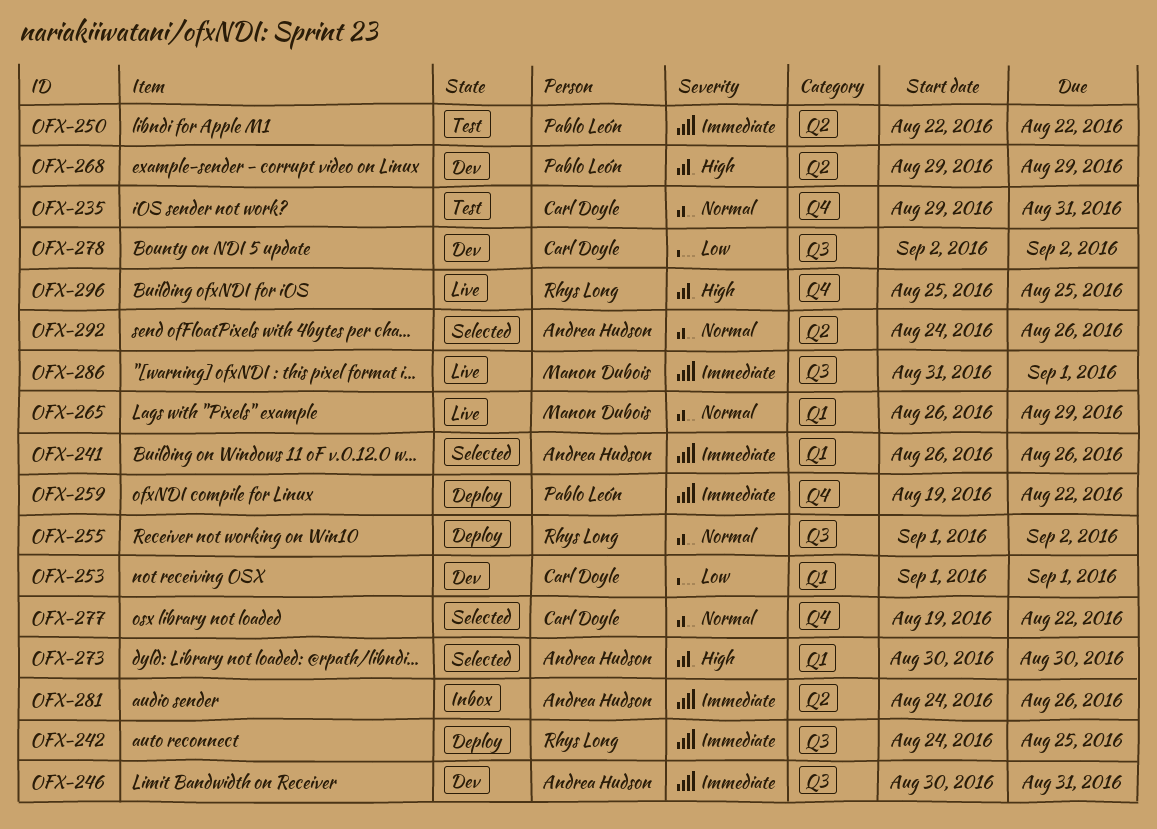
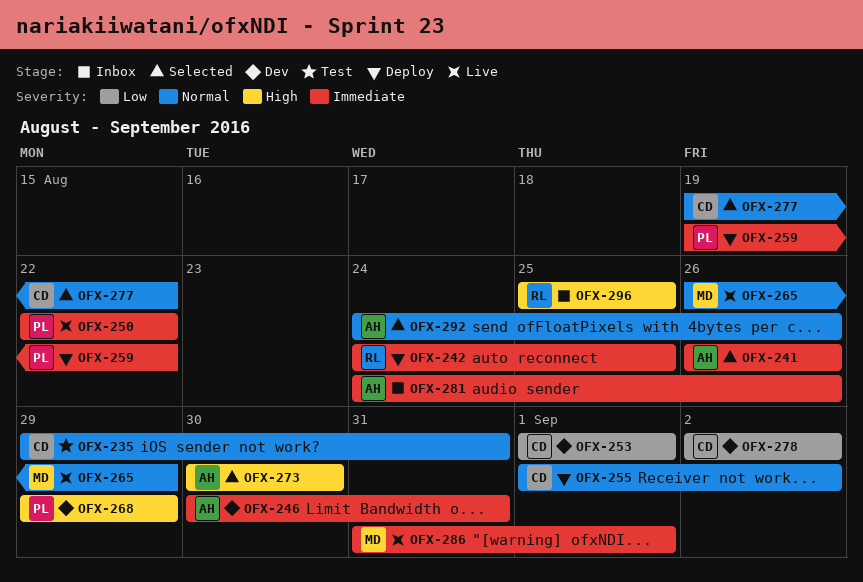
OFX-250, status: Test -> Live
OFX-255, owner: Rhys Long -> Carl Doyle
OFX-296, status: Live -> Inbox

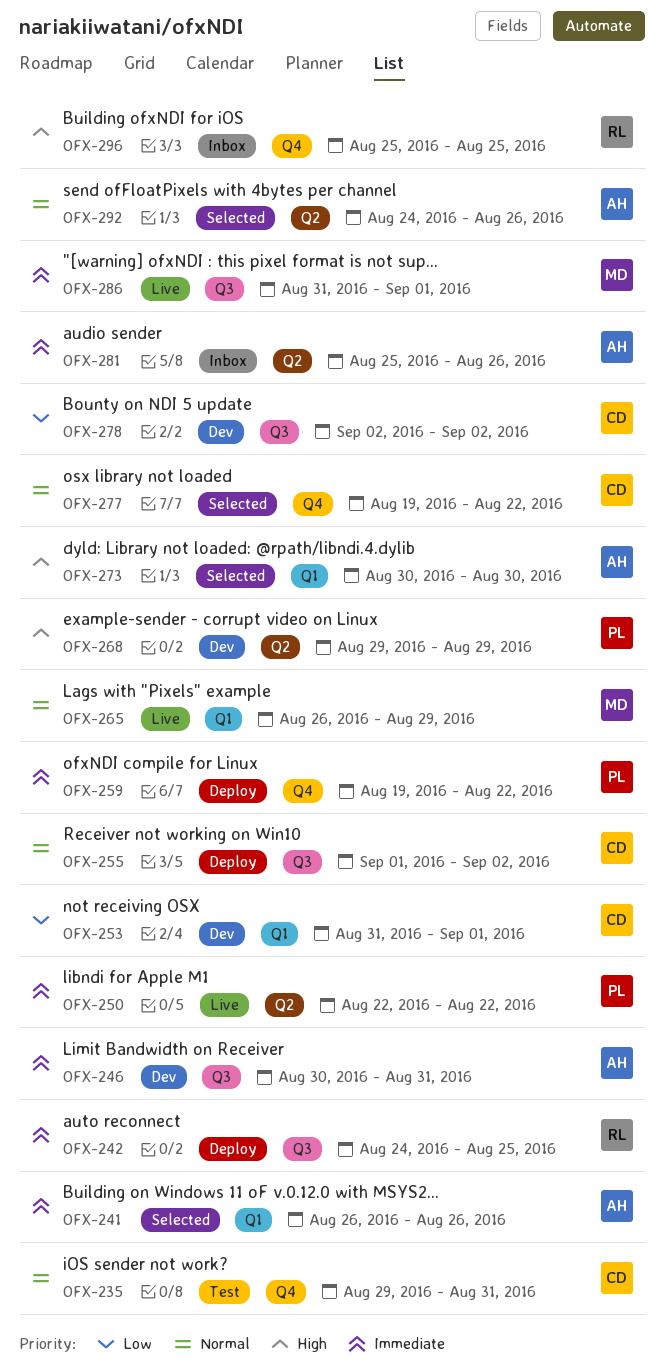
OFX-253, start: Sep 1 -> Aug 31
OFX-281, start: Aug 24 -> Aug 25

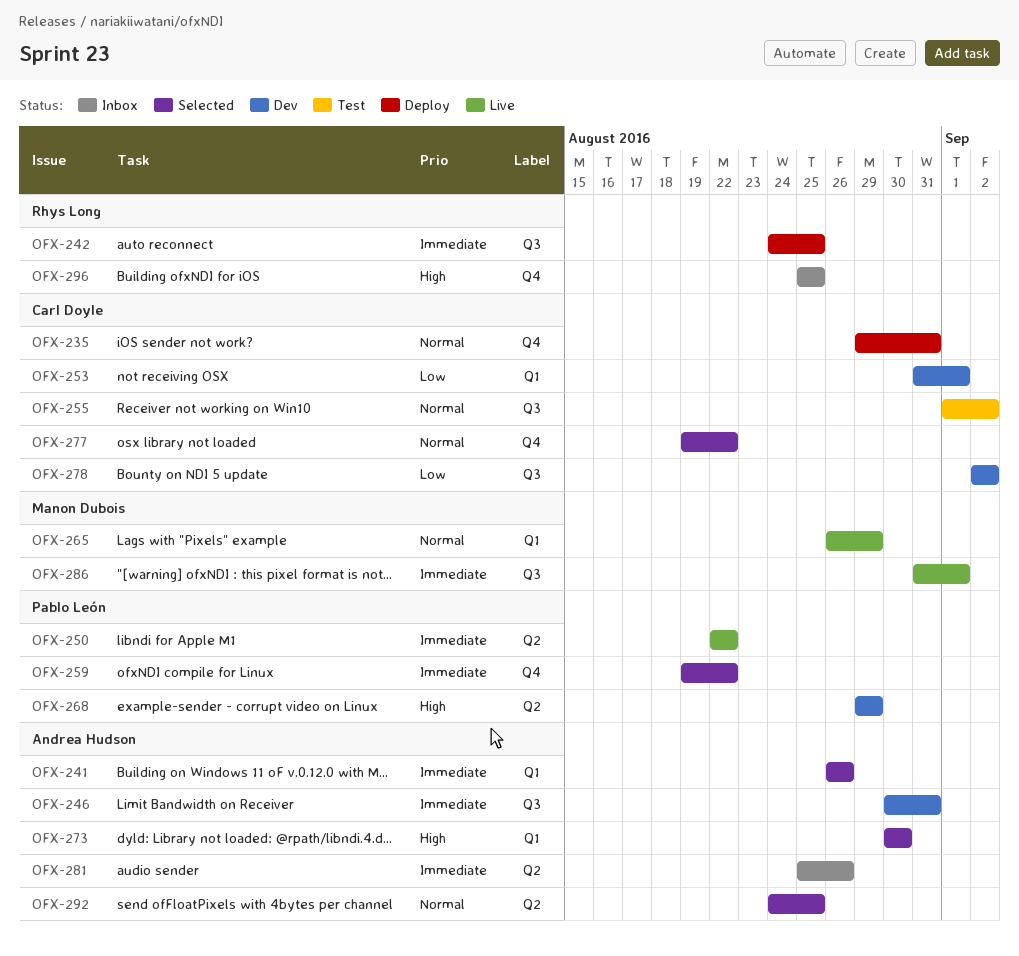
OFX-235, status: Test -> Deploy
OFX-255, status: Deploy -> Test
OFX-259, status: Deploy -> Selected
OFX-292, due: Aug 26 -> Aug 25

